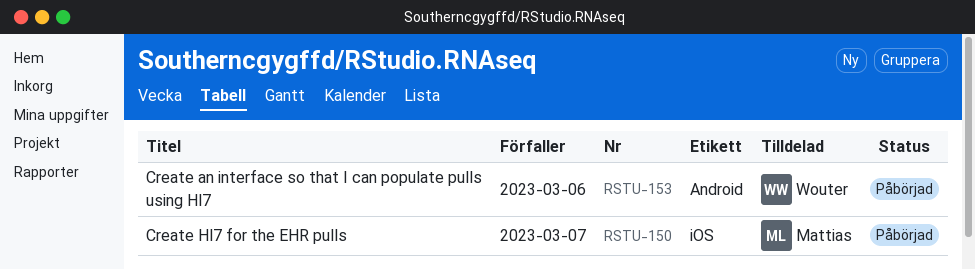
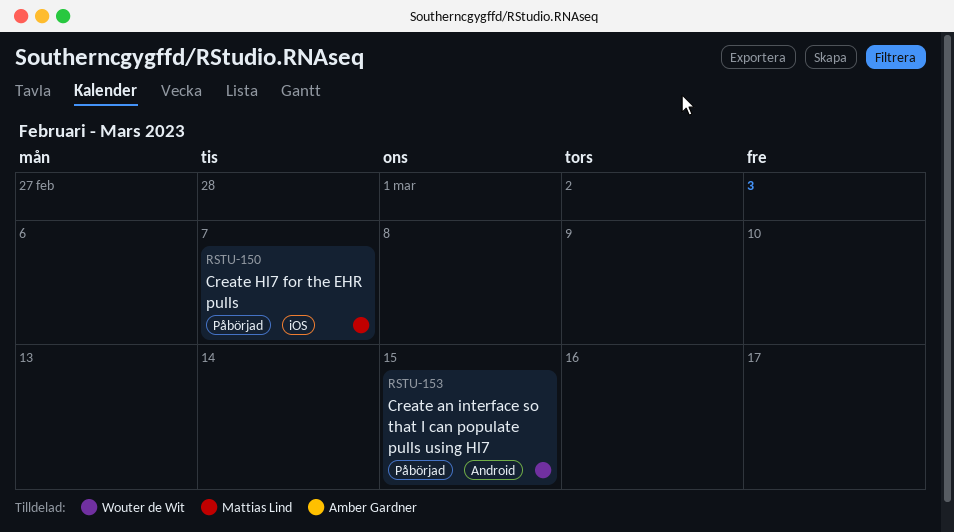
RSTU-153, due: Mar 6 -> Mar 15

